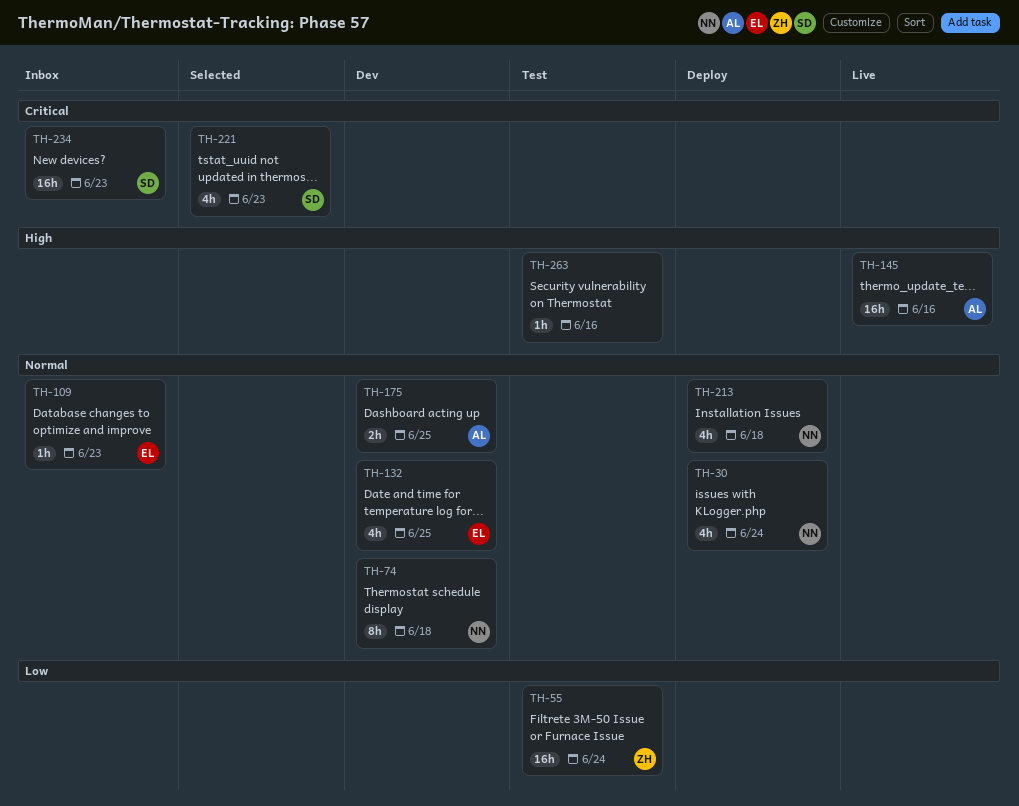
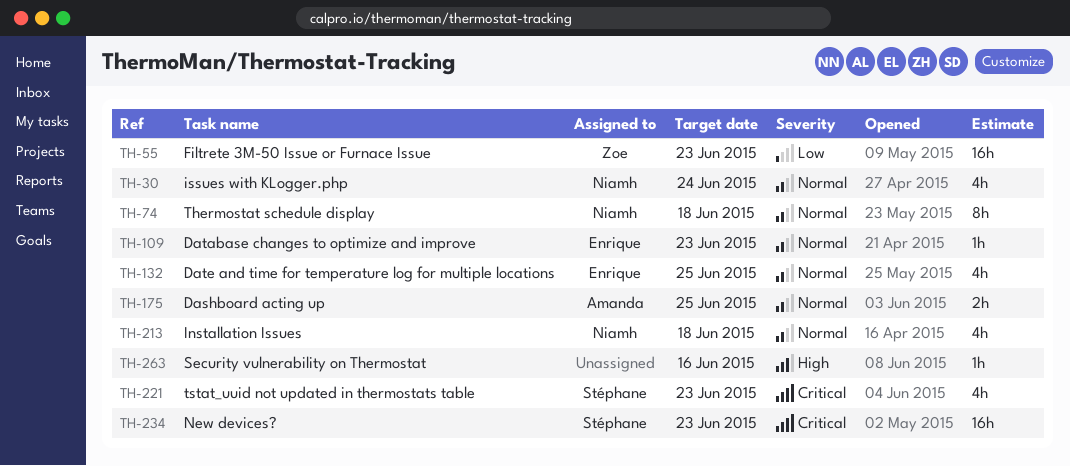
TH-55, due: Jun 24 -> Jun 23
TH-145: present -> none

